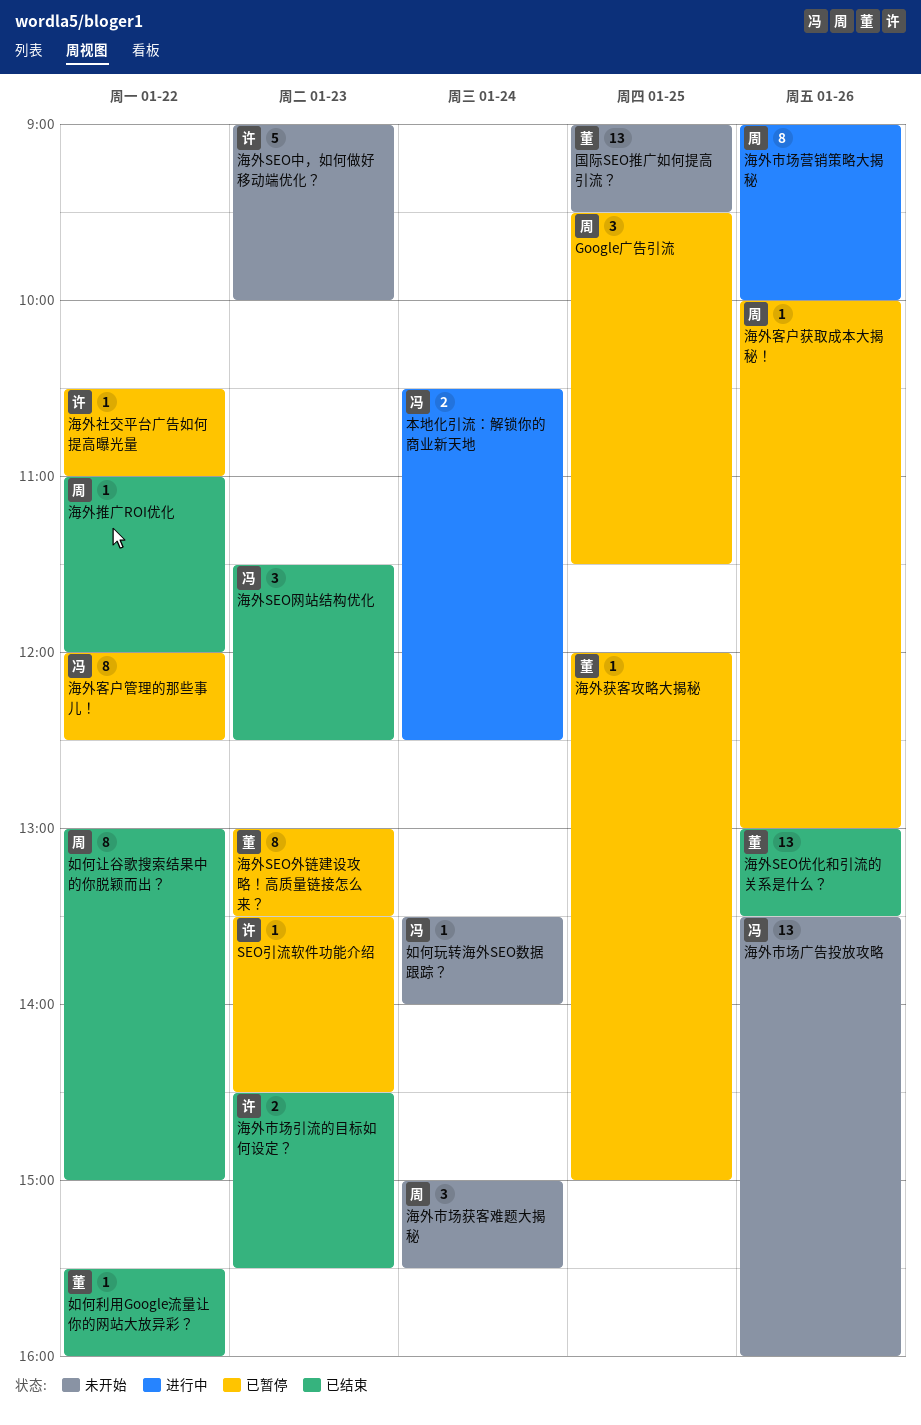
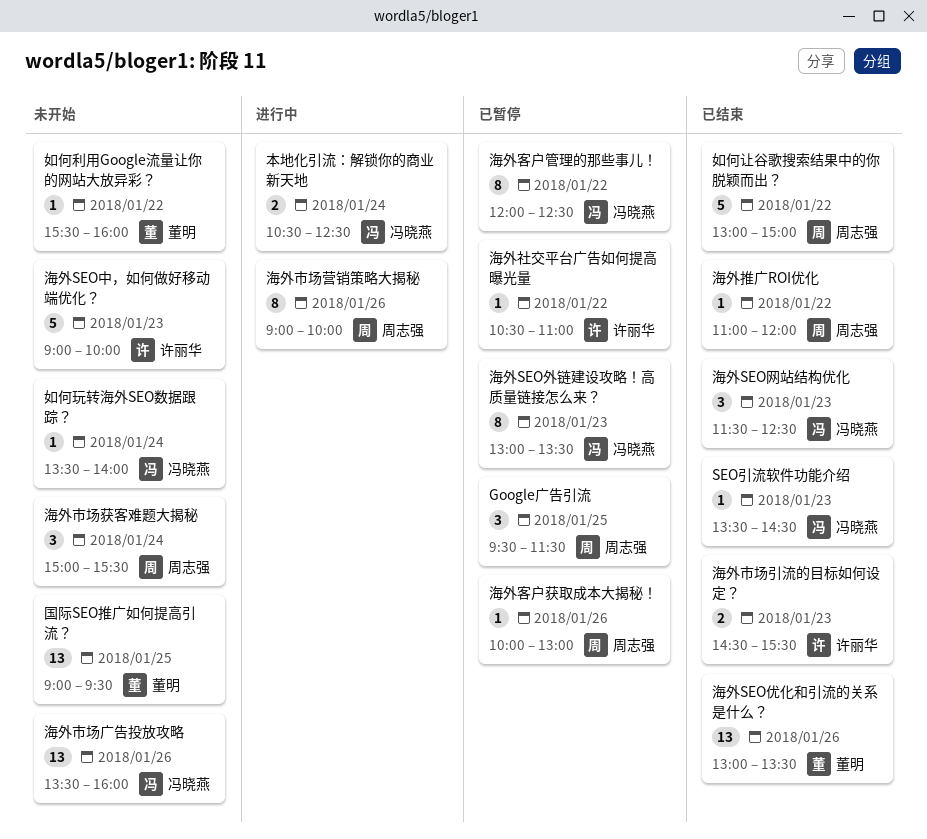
SEO引流软件功能介绍, status: 已暂停 -> 已结束
SEO引流软件功能介绍, owner: 许丽华 -> 冯晓燕
如何利用Google流量让你的网站大放异彩？, status: 已结束 -> 未开始
如何让谷歌搜索结果中的你脱颖而出？, estimate: 8 -> 5
海外SEO外链建设攻略！高质量链接怎么来？, owner: 董明 -> 冯晓燕
海外获客攻略大揭秘: present -> none

